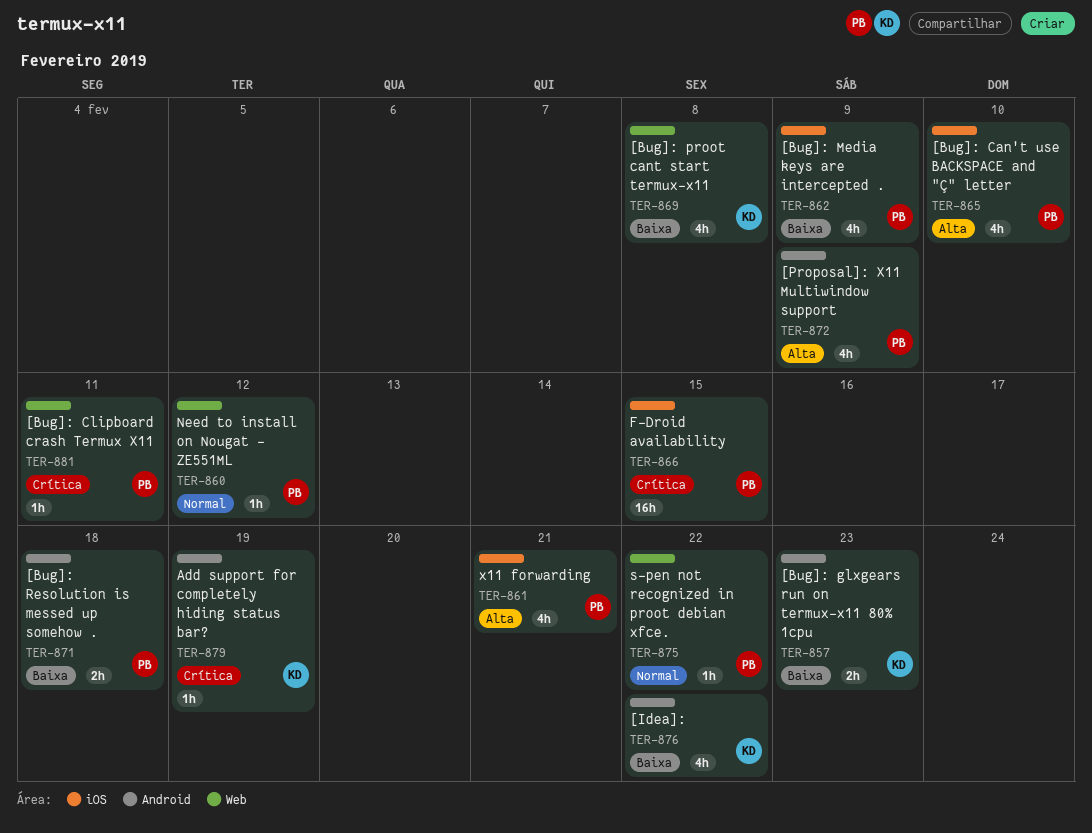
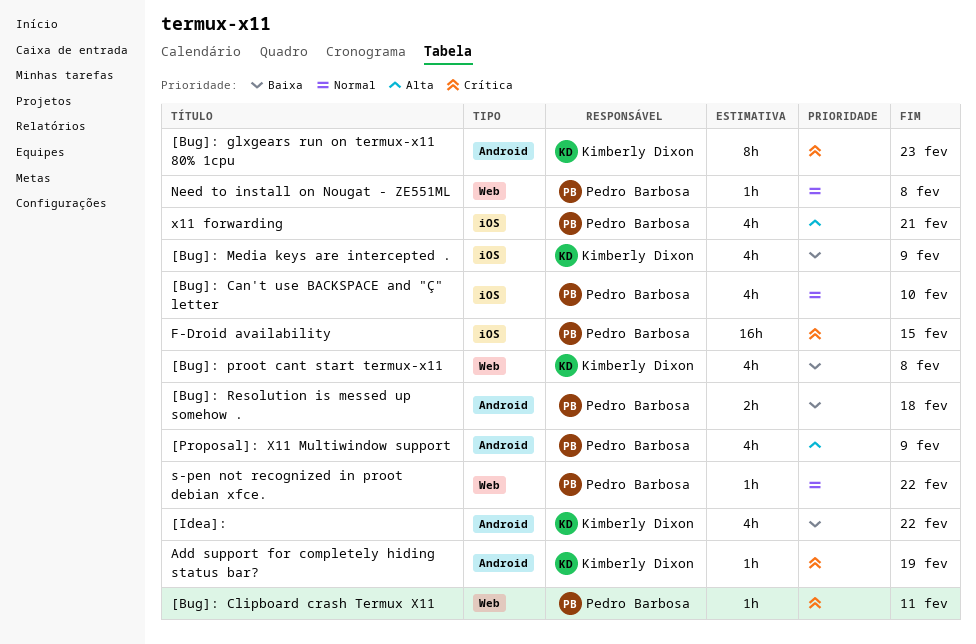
[Bug]: Can't use BACKSPACE and "Ç" letter, priority: Alta -> Normal
[Bug]: glxgears run on termux-x11 80% 1cpu, priority: Baixa -> Crítica
[Bug]: glxgears run on termux-x11 80% 1cpu, estimate: 2h -> 8h
[Bug]: Media keys are intercepted ., owner: Pedro Barbosa -> Kimberly Dixon
Need to install on Nougat - ZE551ML, due: Feb 12 -> Feb 8

